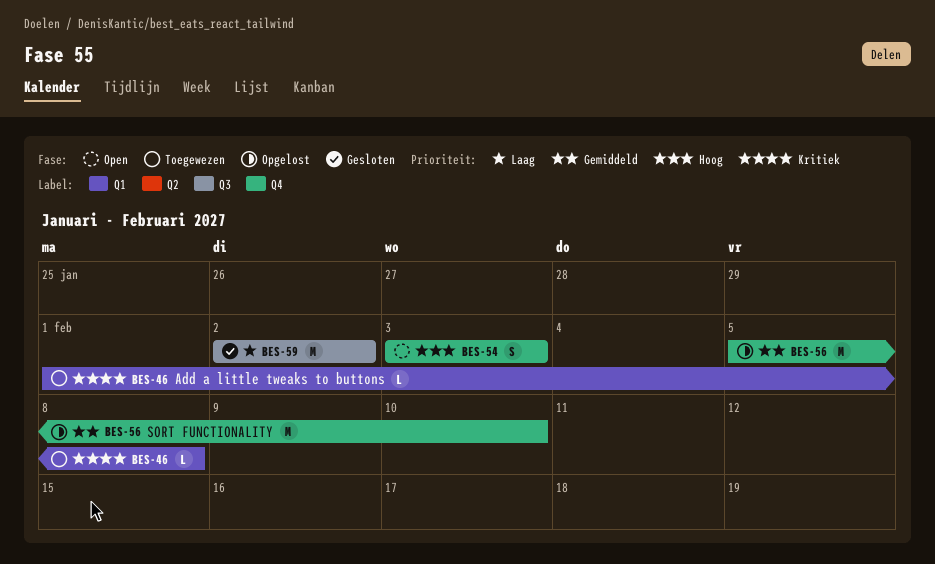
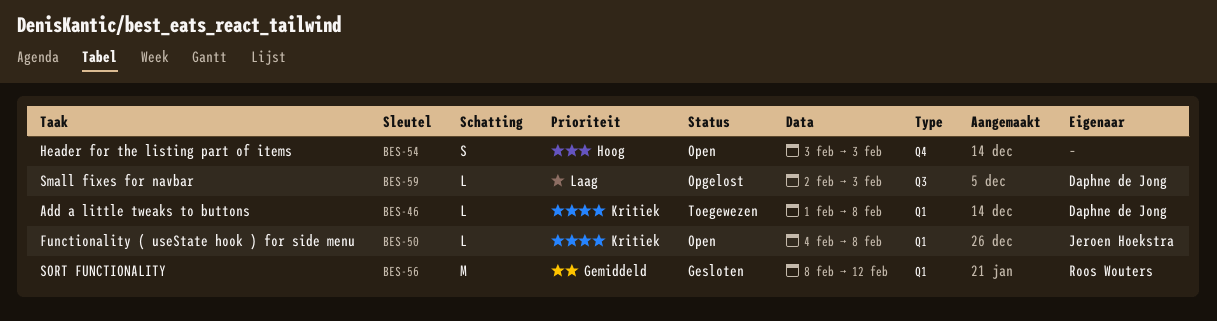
BES-50: none -> present
BES-56, status: Opgelost -> Gesloten
BES-56, label: Q4 -> Q1
BES-56, start: Feb 5 -> Feb 8
BES-56, due: Feb 10 -> Feb 12
BES-59, status: Gesloten -> Opgelost
BES-59, estimate: M -> L
BES-59, due: Feb 2 -> Feb 3

